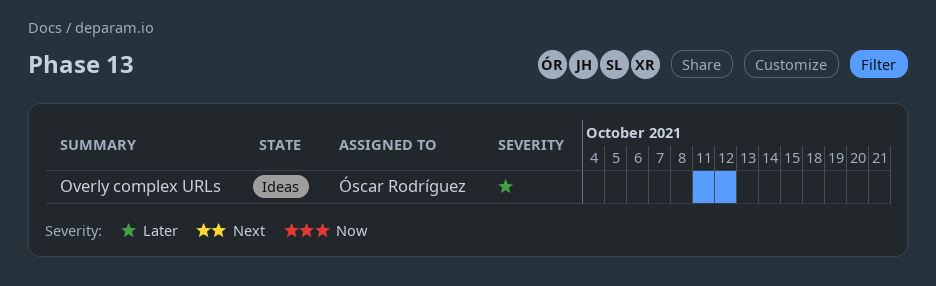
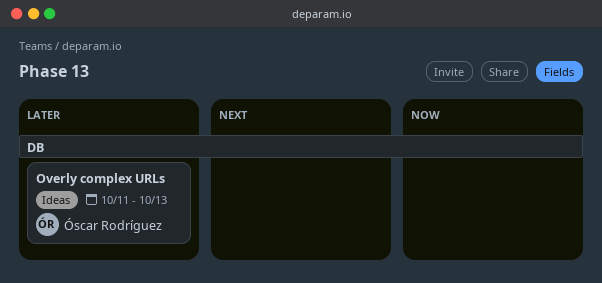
Overly complex URLs, due: Oct 12 -> Oct 13

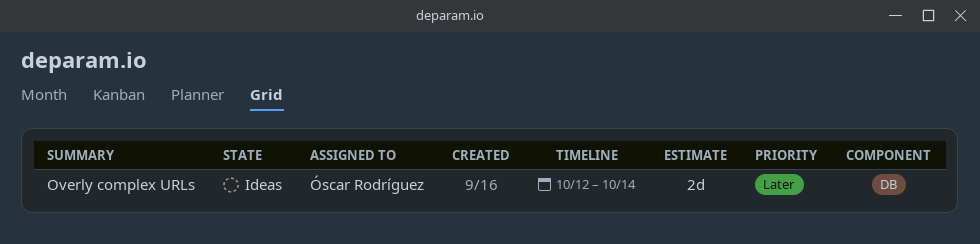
Overly complex URLs, start: Oct 11 -> Oct 12
Overly complex URLs, due: Oct 13 -> Oct 14

